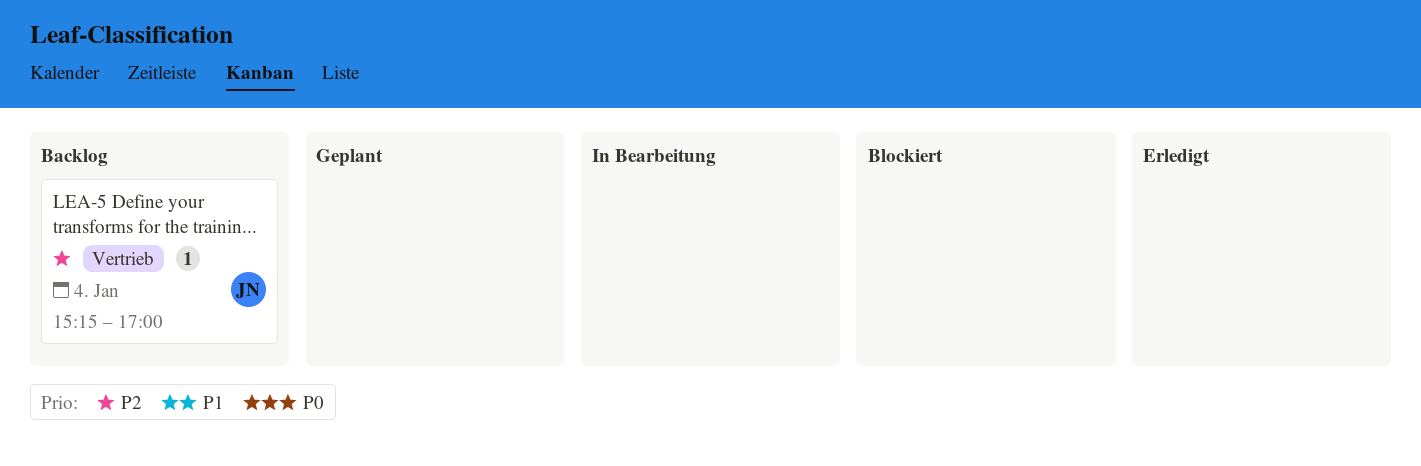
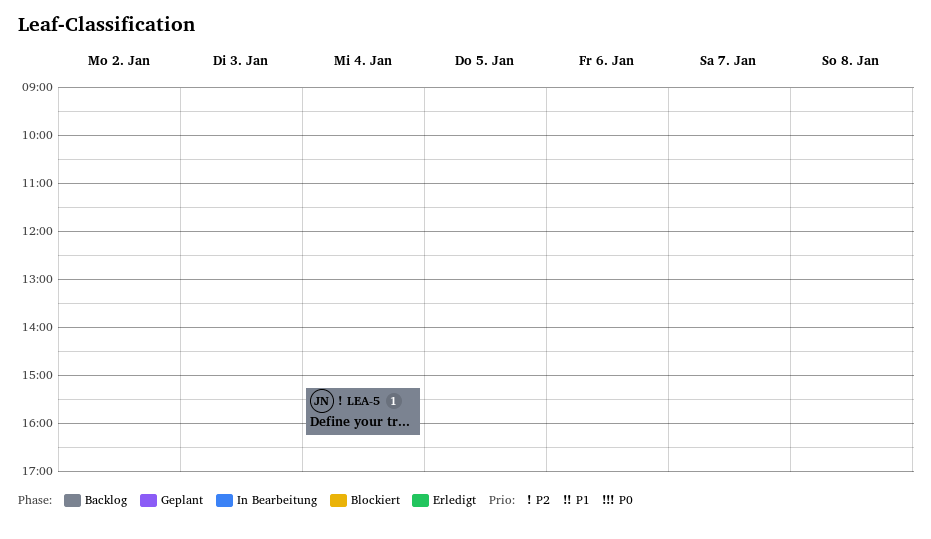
LEA-5, ends: 17:00 -> 16:15

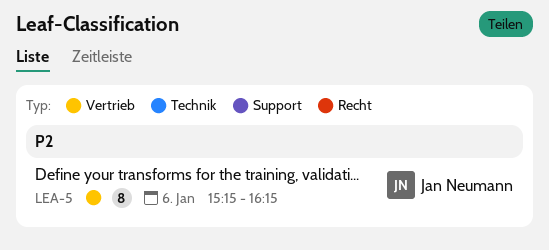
LEA-5, estimate: 1 -> 8
LEA-5, day: Jan 4 -> Jan 6

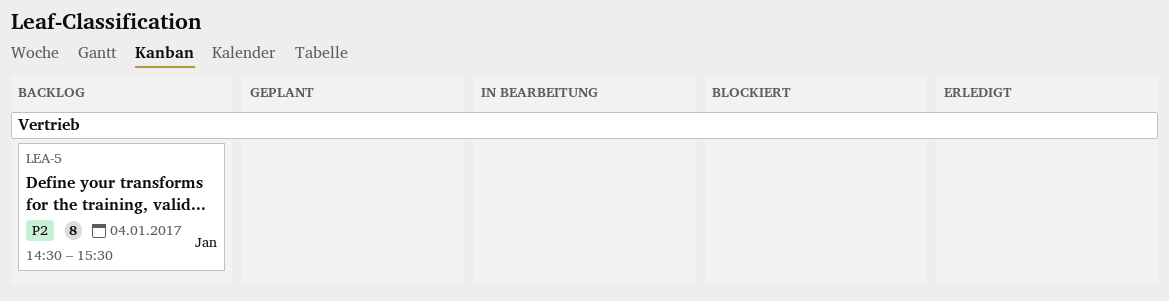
LEA-5, day: Jan 6 -> Jan 4
LEA-5, begins: 15:15 -> 14:30
LEA-5, ends: 16:15 -> 15:30

